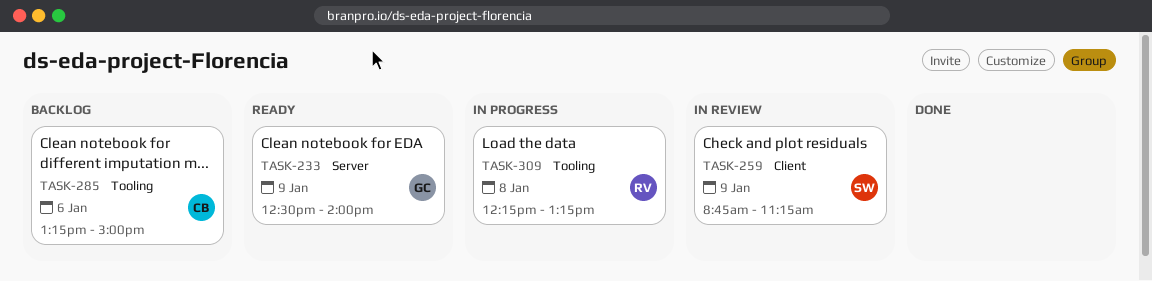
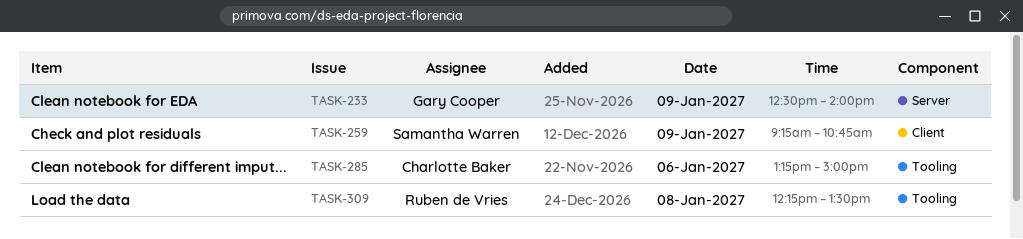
TASK-259, begins: 08:45 -> 09:15
TASK-259, ends: 11:15 -> 10:45
TASK-309, ends: 13:15 -> 13:30

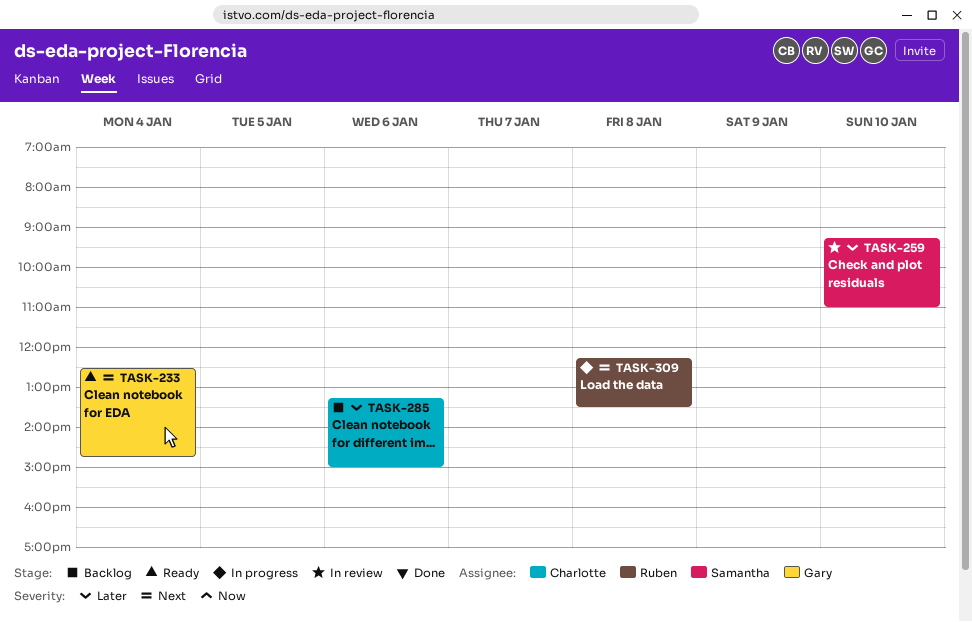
TASK-233, day: Jan 9 -> Jan 4
TASK-233, ends: 14:00 -> 14:45
TASK-259, day: Jan 9 -> Jan 10
TASK-259, ends: 10:45 -> 11:00

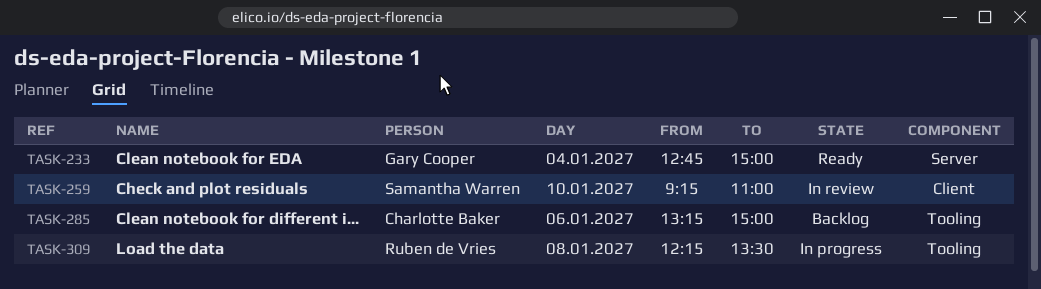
TASK-233, begins: 12:30 -> 12:45
TASK-233, ends: 14:45 -> 15:00

